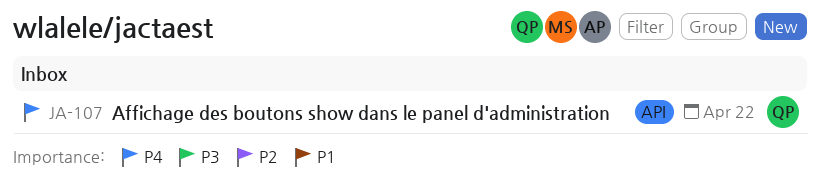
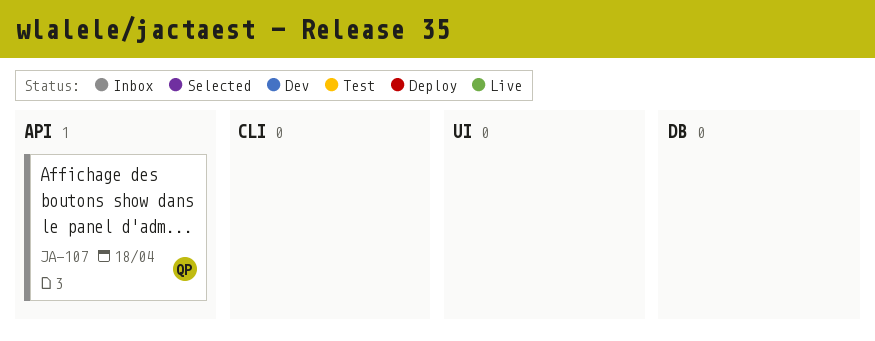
JA-107, due: Apr 22 -> Apr 18

